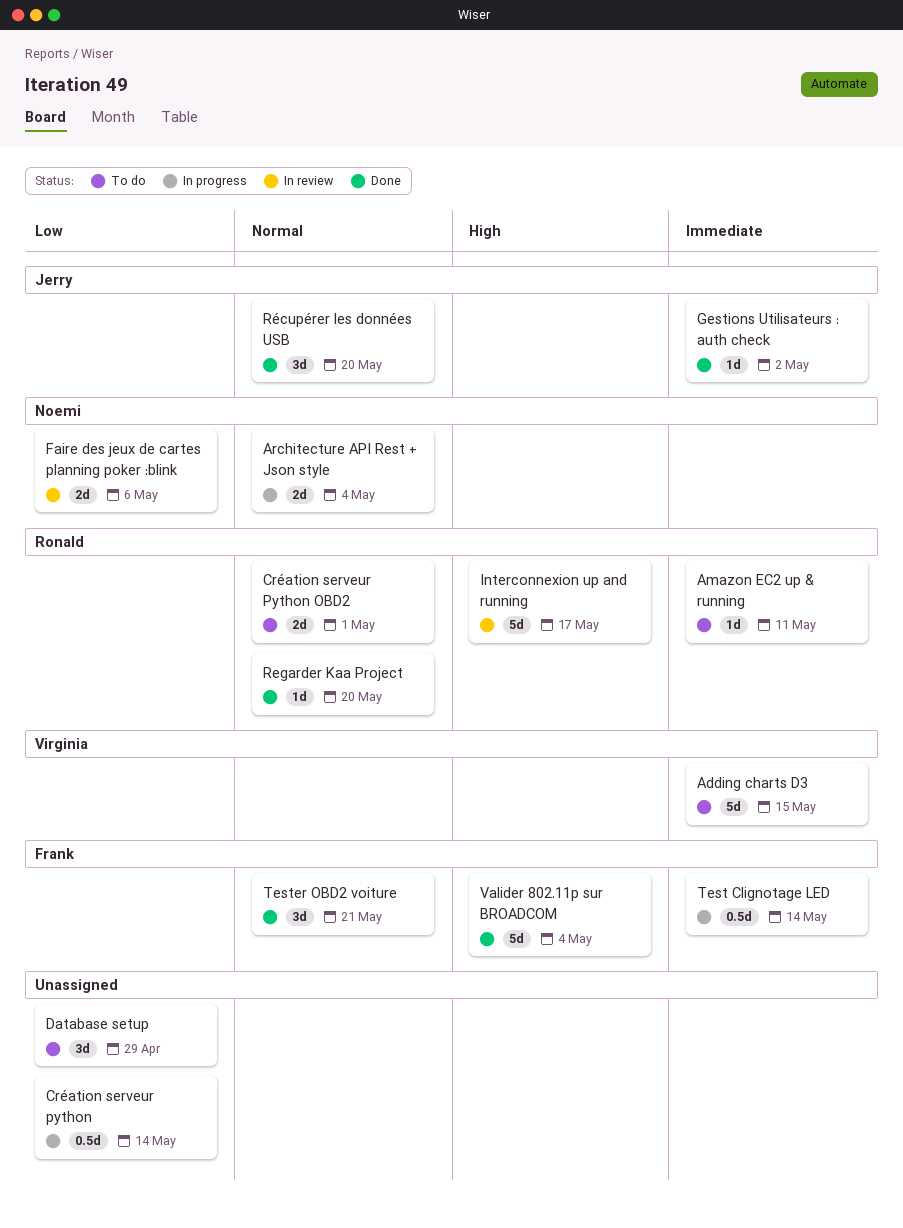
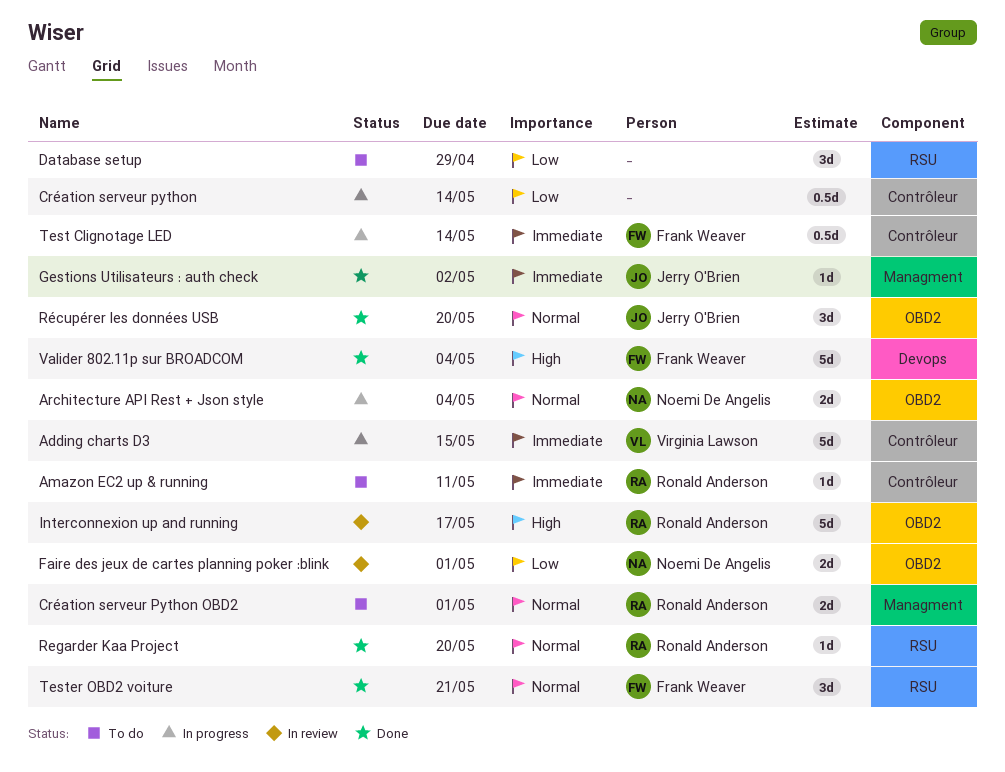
Adding charts D3, status: To do -> In progress
Faire des jeux de cartes planning poker :blink, due: May 6 -> May 1

